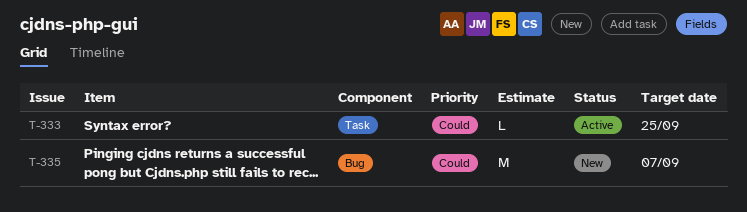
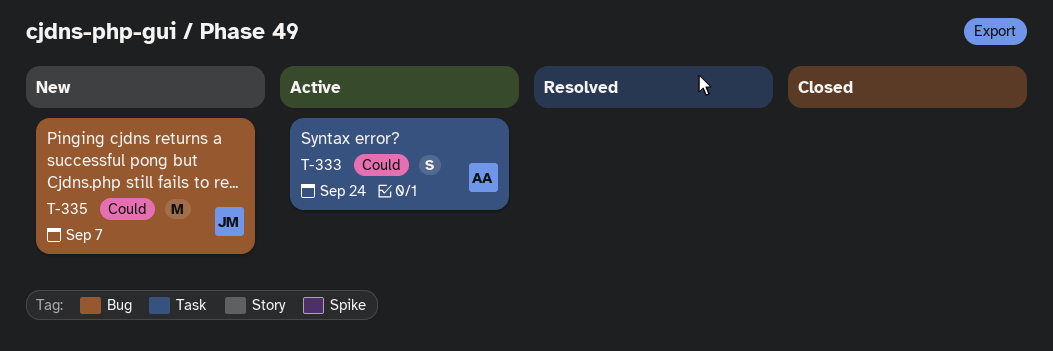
T-333, estimate: L -> S
T-333, due: Sep 25 -> Sep 24

